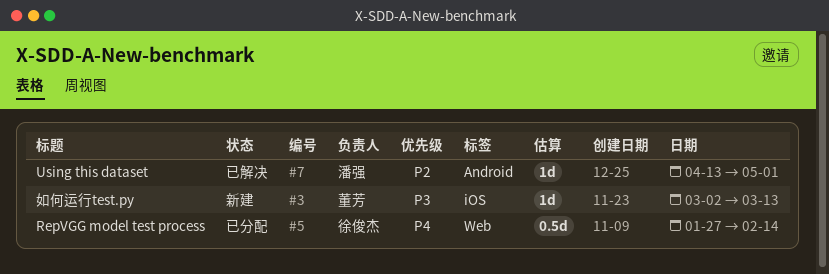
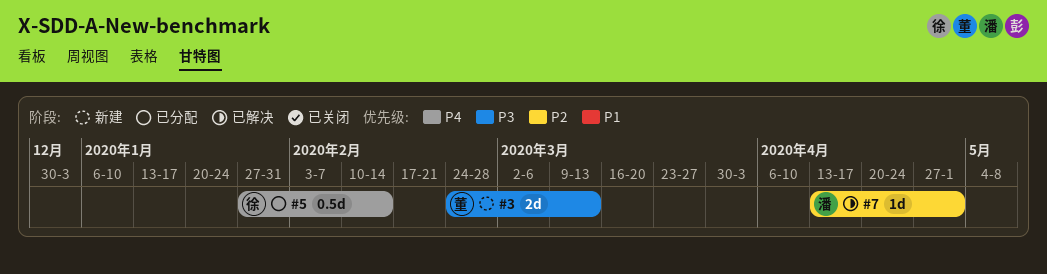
#3, estimate: 1d -> 2d
#3, start: Mar 2 -> Feb 24

